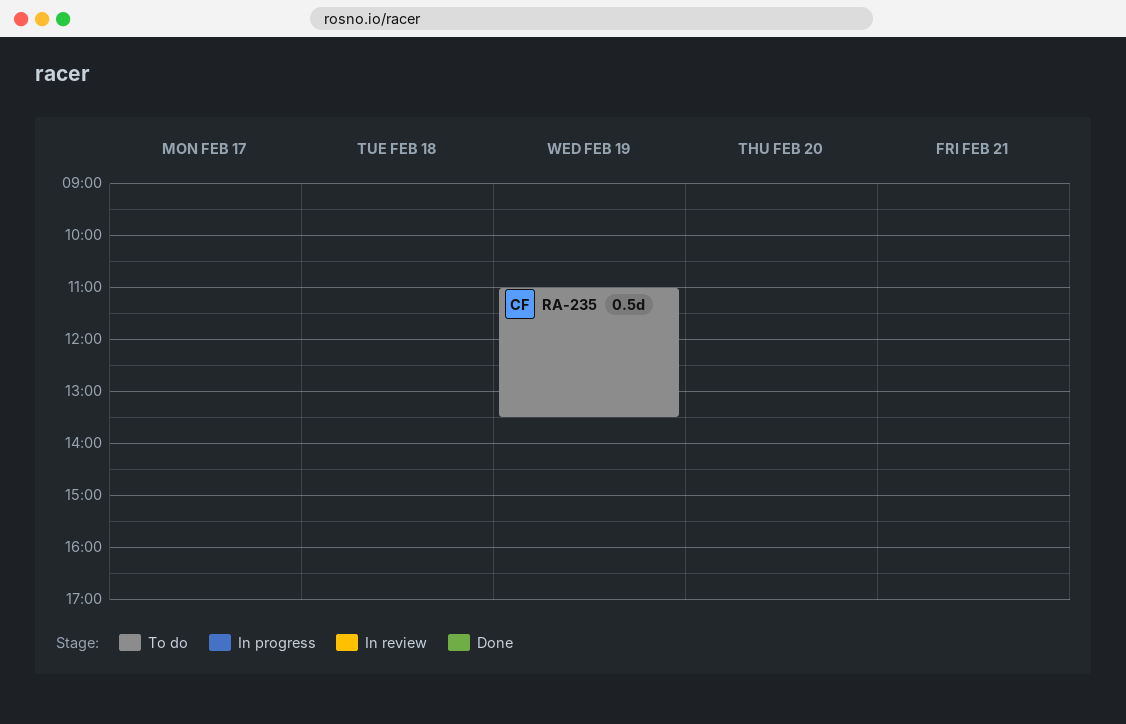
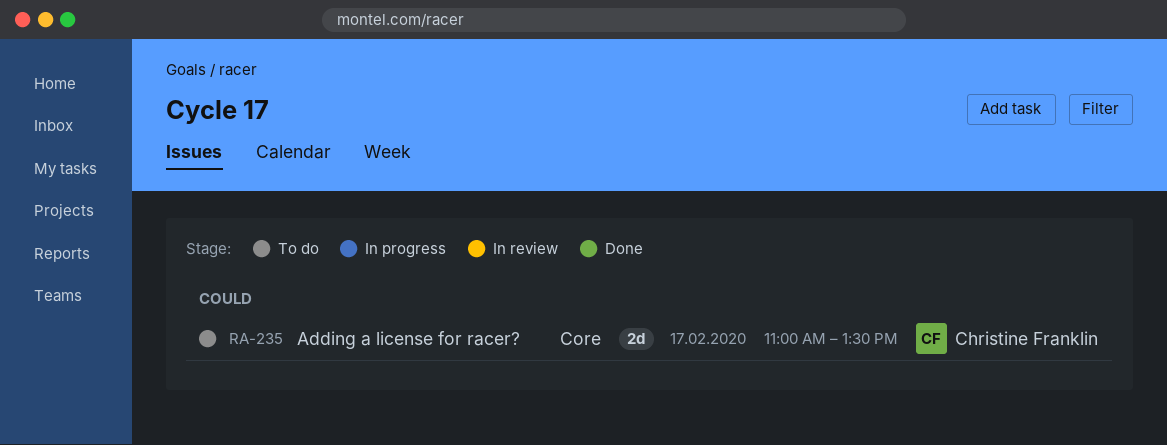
RA-235, estimate: 0.5d -> 2d
RA-235, day: Feb 19 -> Feb 17

